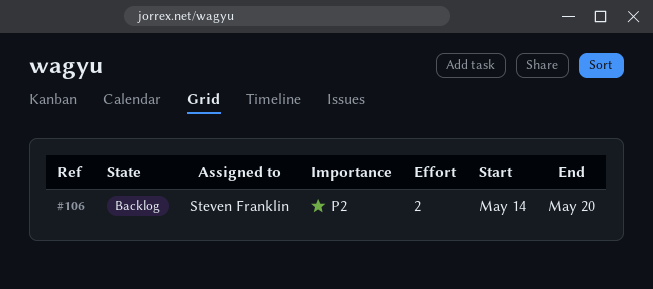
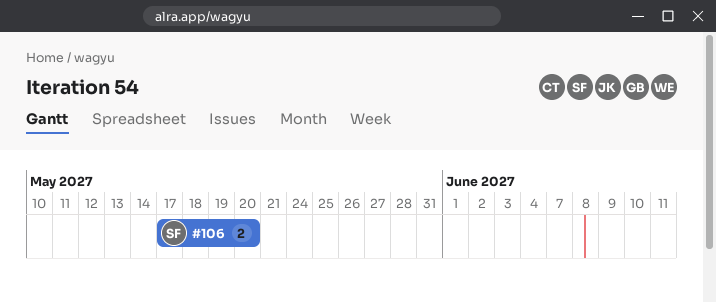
#106, start: May 14 -> May 17

